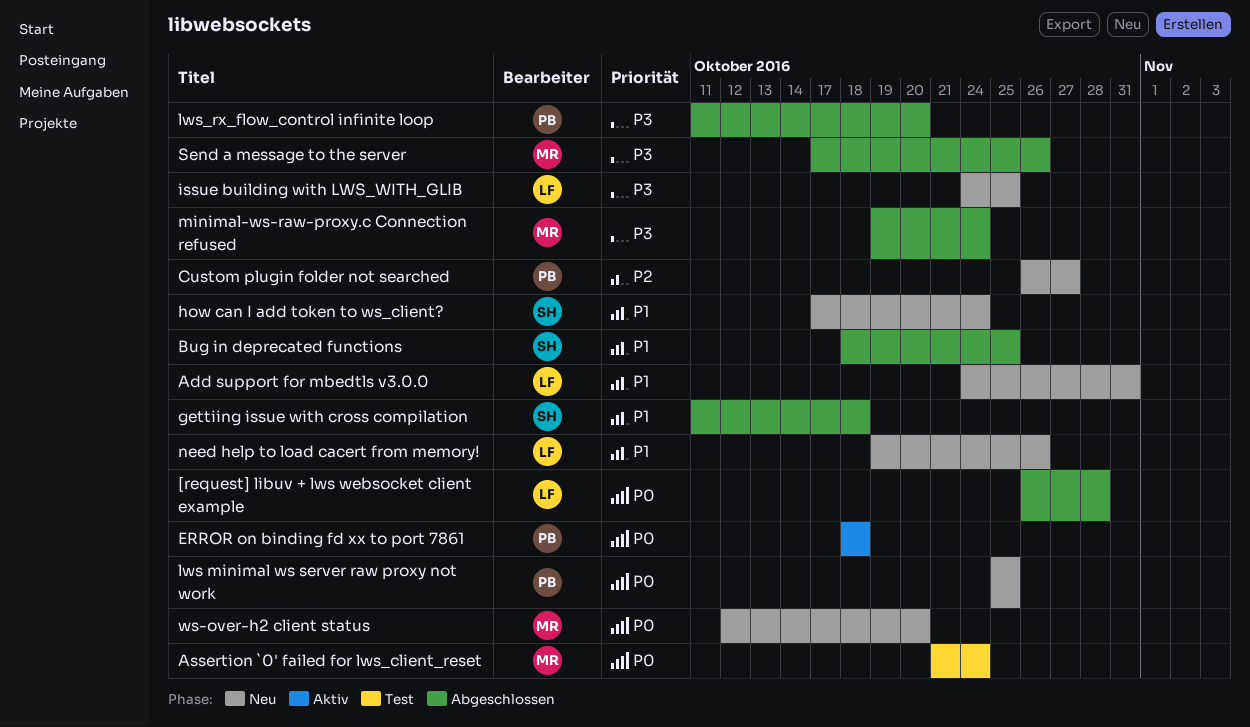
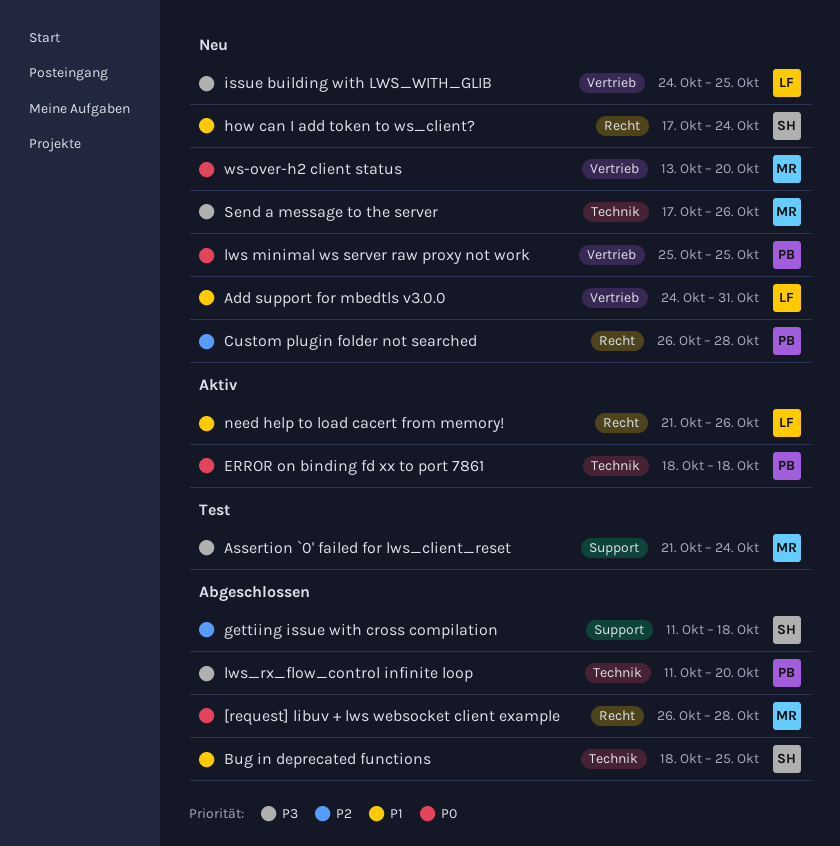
[request] libuv + lws websocket client example, owner: LF -> MR
Assertion `0' failed for lws_client_reset, priority: P0 -> P3
Custom plugin folder not searched, due: Oct 27 -> Oct 28
gettiing issue with cross compilation, priority: P1 -> P2
minimal-ws-raw-proxy.c Connection refused: present -> none
need help to load cacert from memory!, status: Neu -> Aktiv
need help to load cacert from memory!, start: Oct 19 -> Oct 21
Send a message to the server, status: Abgeschlossen -> Neu
ws-over-h2 client status, start: Oct 12 -> Oct 13

